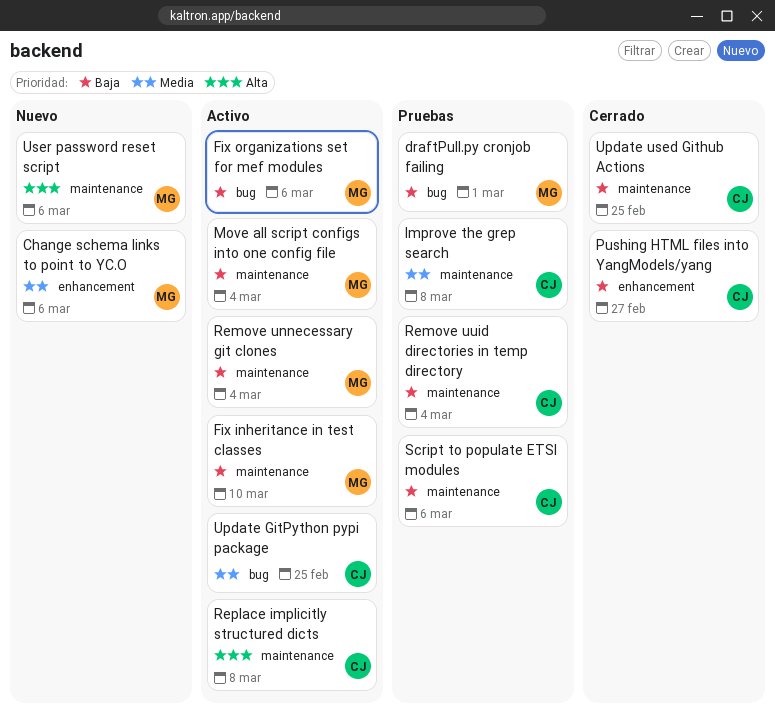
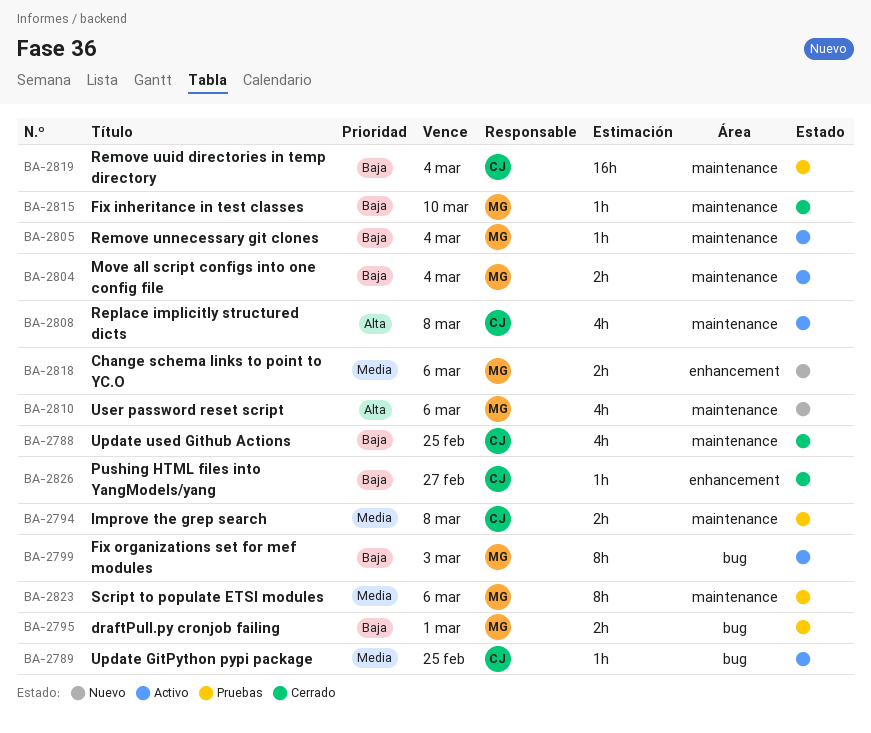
Fix inheritance in test classes, status: Activo -> Cerrado
Fix organizations set for mef modules, due: Mar 6 -> Mar 3
Script to populate ETSI modules, owner: CJ -> MG
Script to populate ETSI modules, priority: Baja -> Media

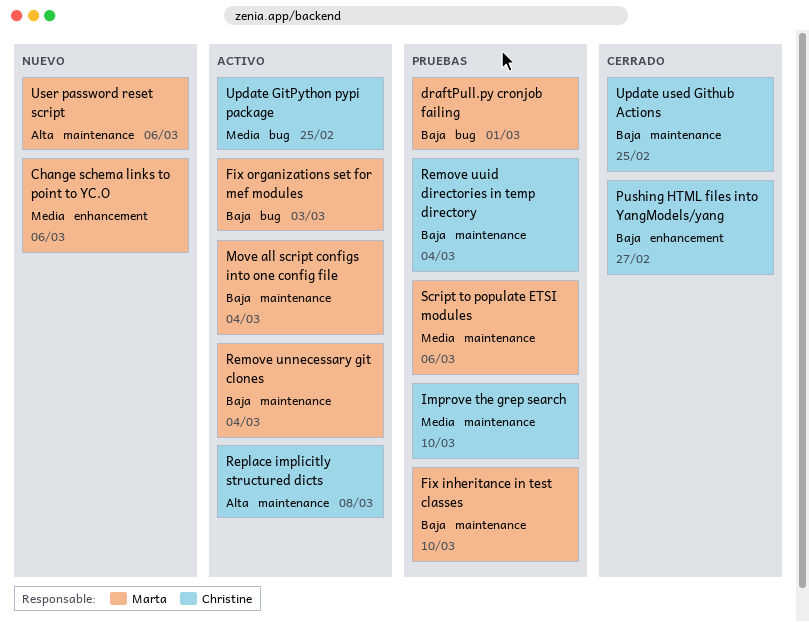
Fix inheritance in test classes, status: Cerrado -> Pruebas
Improve the grep search, due: Mar 8 -> Mar 10

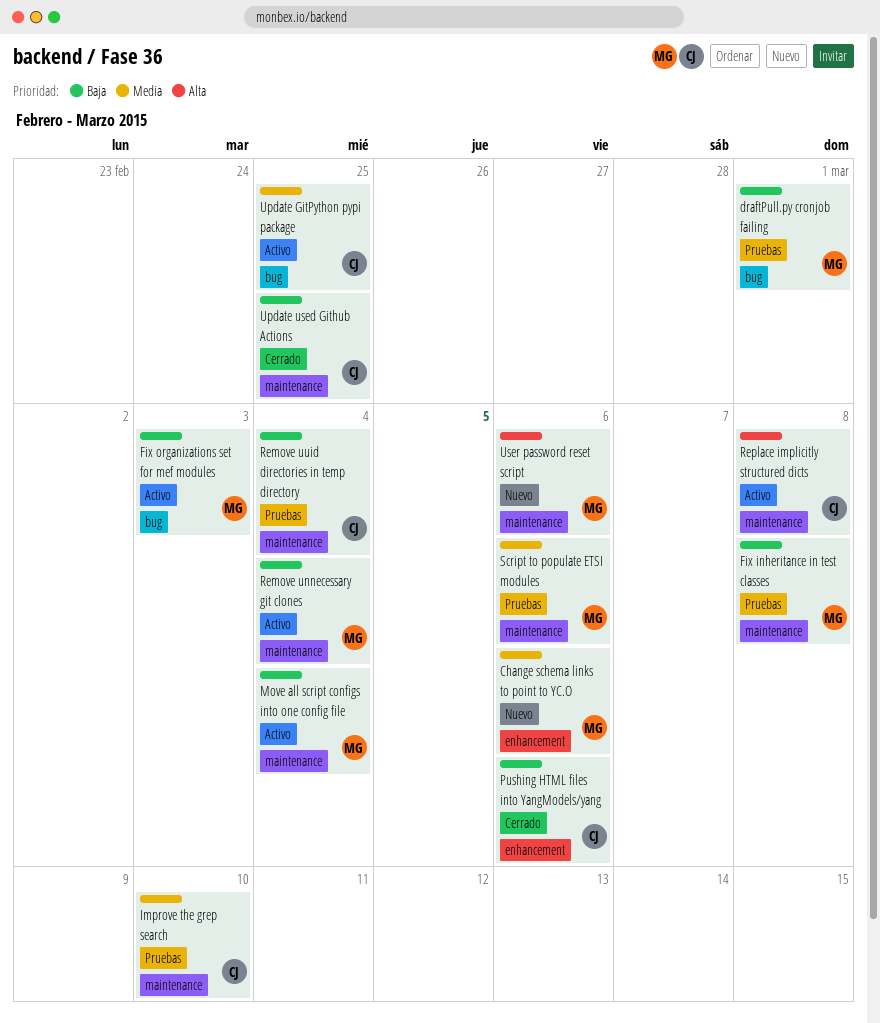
Fix inheritance in test classes, due: Mar 10 -> Mar 8
Pushing HTML files into YangModels/yang, due: Feb 27 -> Mar 6

